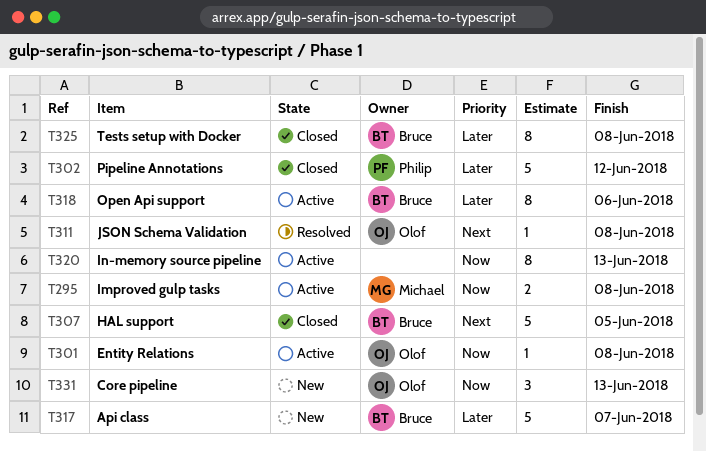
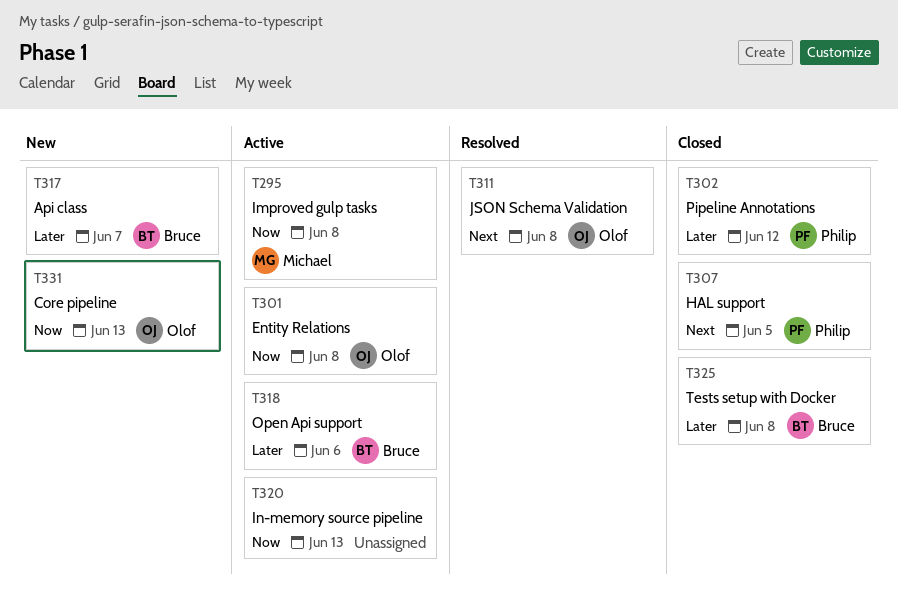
T307, owner: Bruce -> Philip

